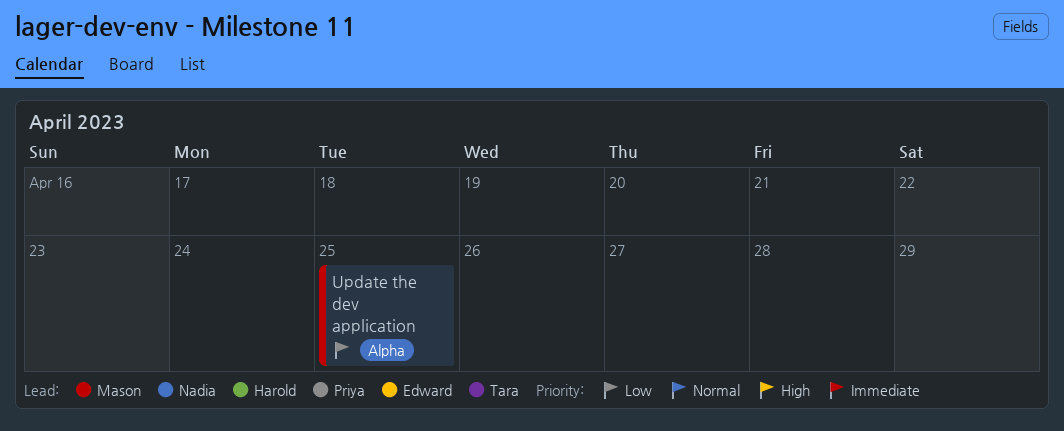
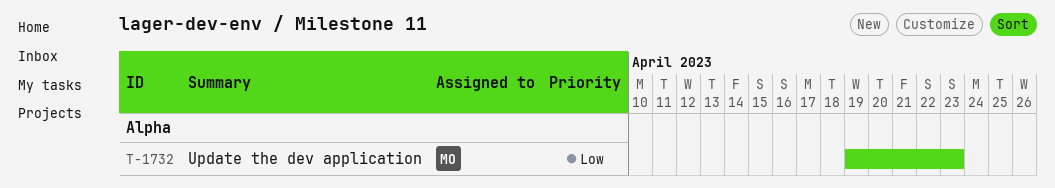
Update the dev application, due: Apr 25 -> Apr 23

